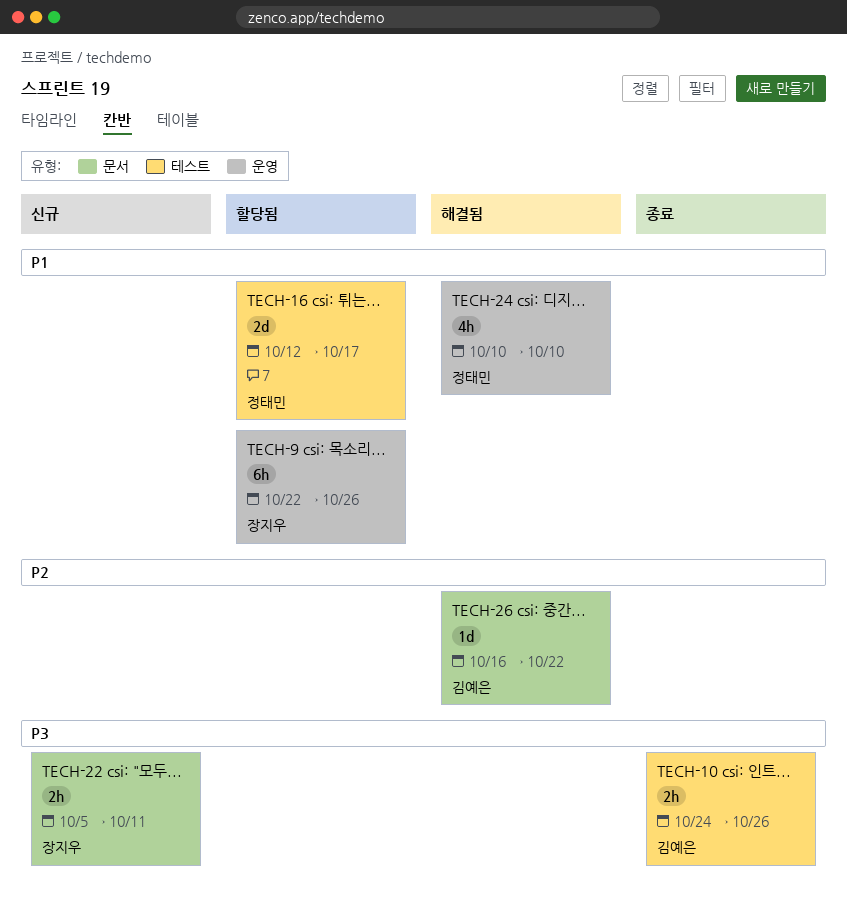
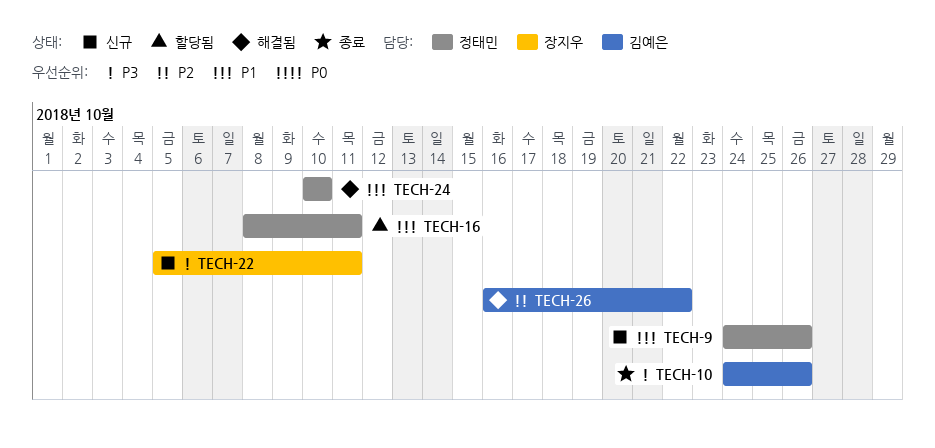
TECH-9, status: 할당됨 -> 신규
TECH-9, owner: 장지우 -> 정태민
TECH-9, start: Oct 22 -> Oct 24
TECH-16, start: Oct 12 -> Oct 8
TECH-16, due: Oct 17 -> Oct 11

